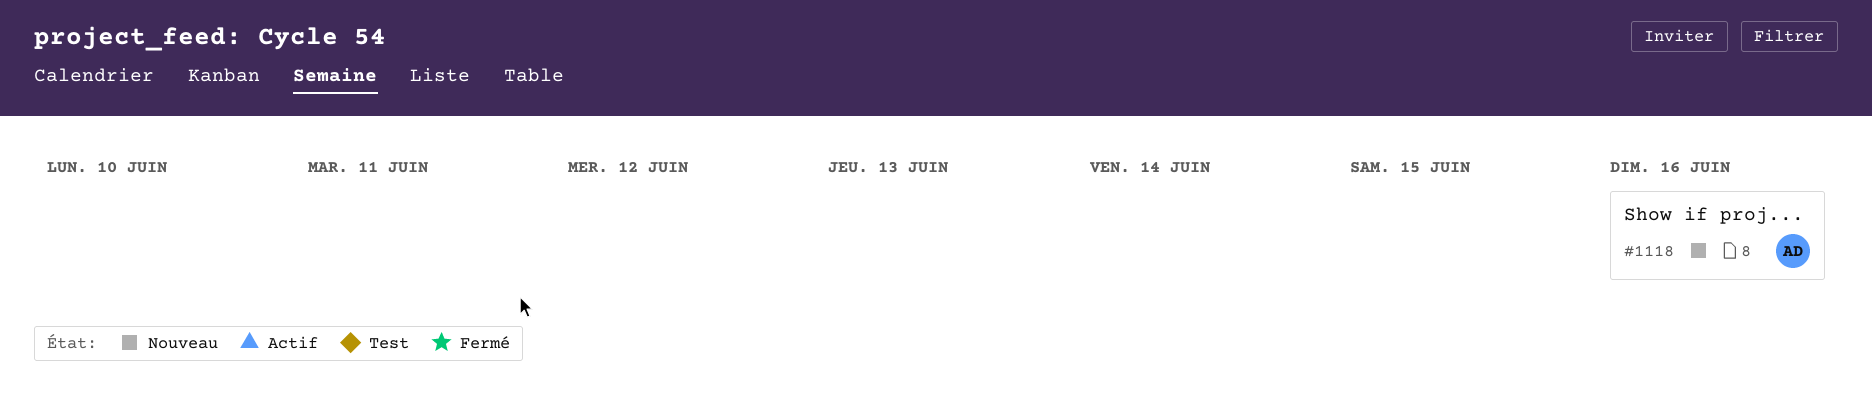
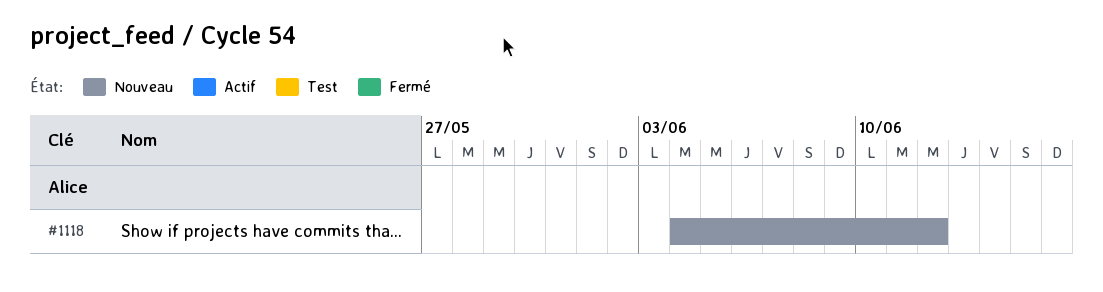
#1118, due: Jun 16 -> Jun 12

